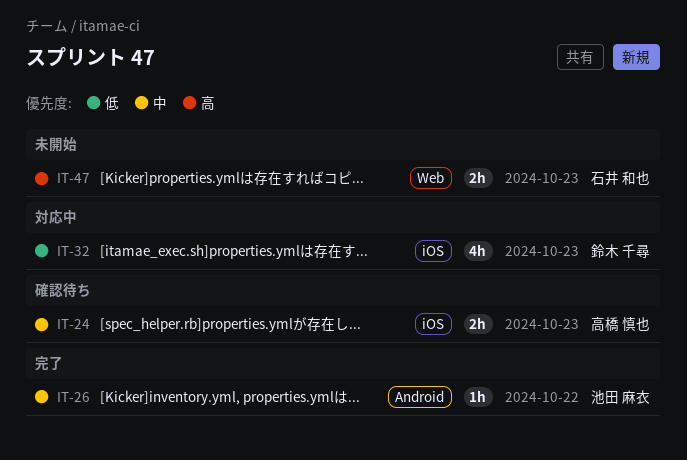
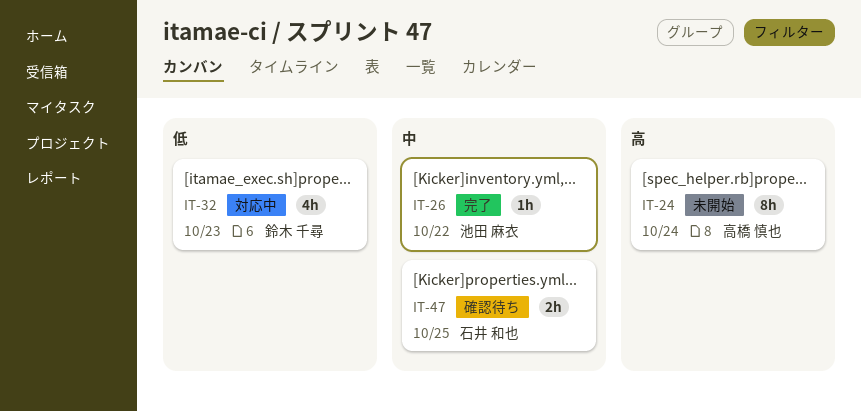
IT-24, status: 確認待ち -> 未開始
IT-24, priority: 中 -> 高
IT-24, estimate: 2h -> 8h
IT-24, due: Oct 23 -> Oct 24
IT-47, status: 未開始 -> 確認待ち
IT-47, priority: 高 -> 中
IT-47, due: Oct 23 -> Oct 25

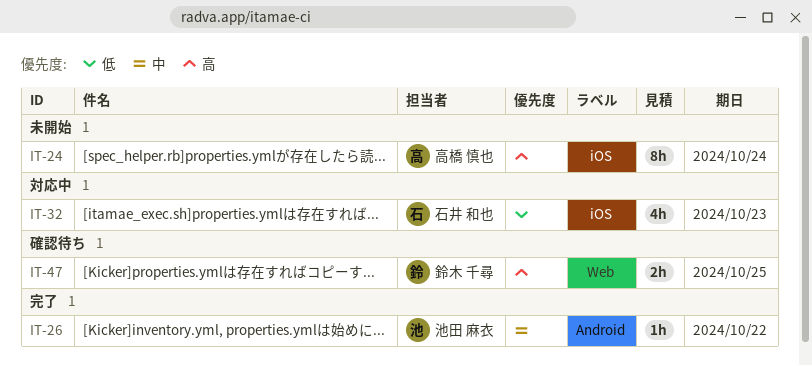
IT-32, owner: 鈴木 千尋 -> 石井 和也
IT-47, owner: 石井 和也 -> 鈴木 千尋
IT-47, priority: 中 -> 高

